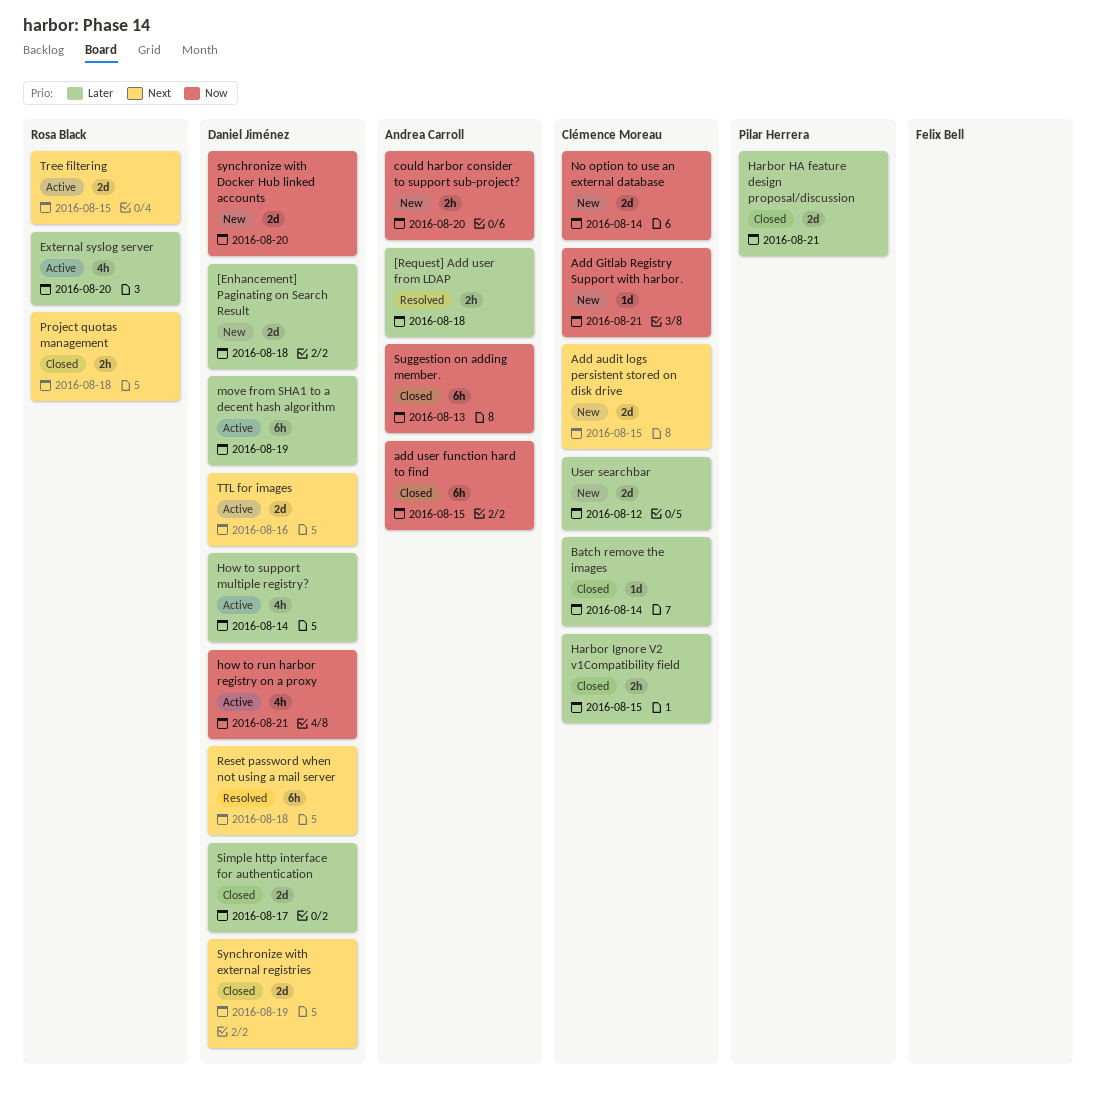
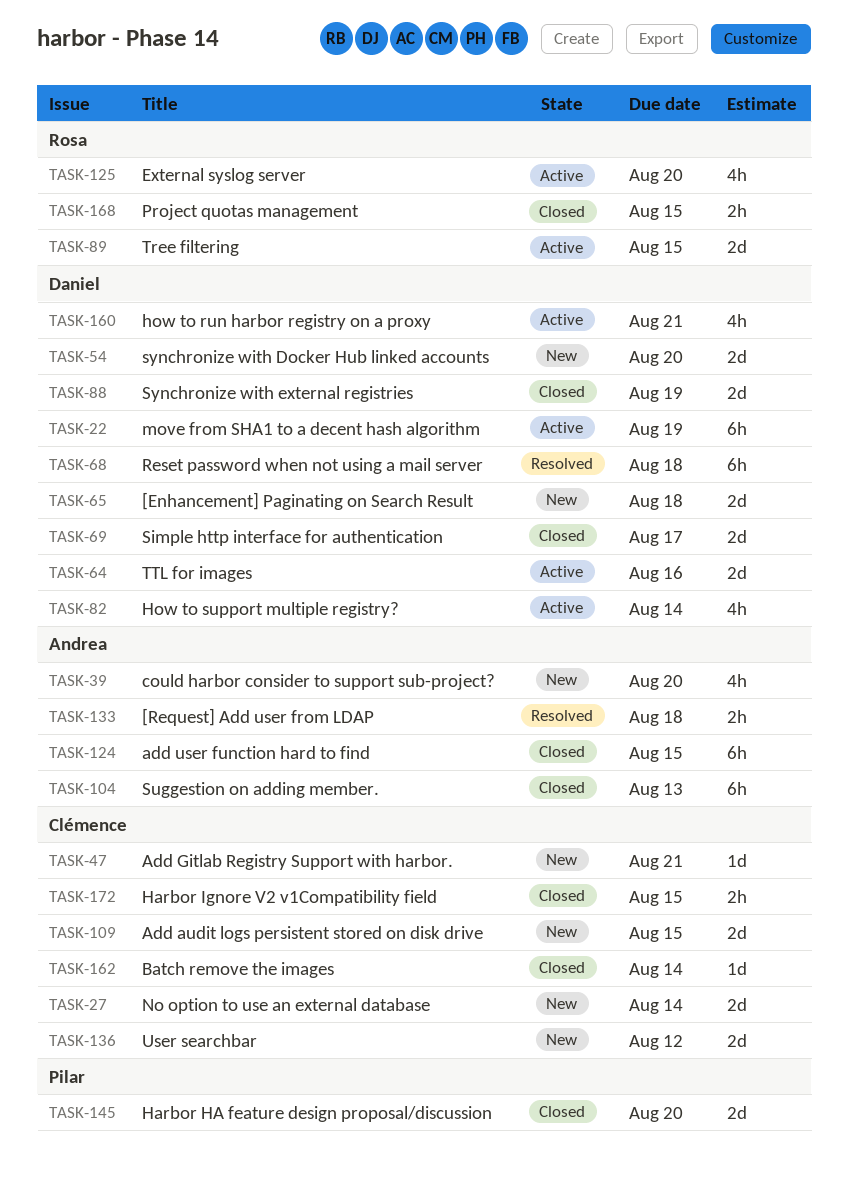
could harbor consider to support sub-project?, estimate: 2h -> 4h
Harbor HA feature design proposal/discussion, due: Aug 21 -> Aug 20
Project quotas management, due: Aug 18 -> Aug 15

